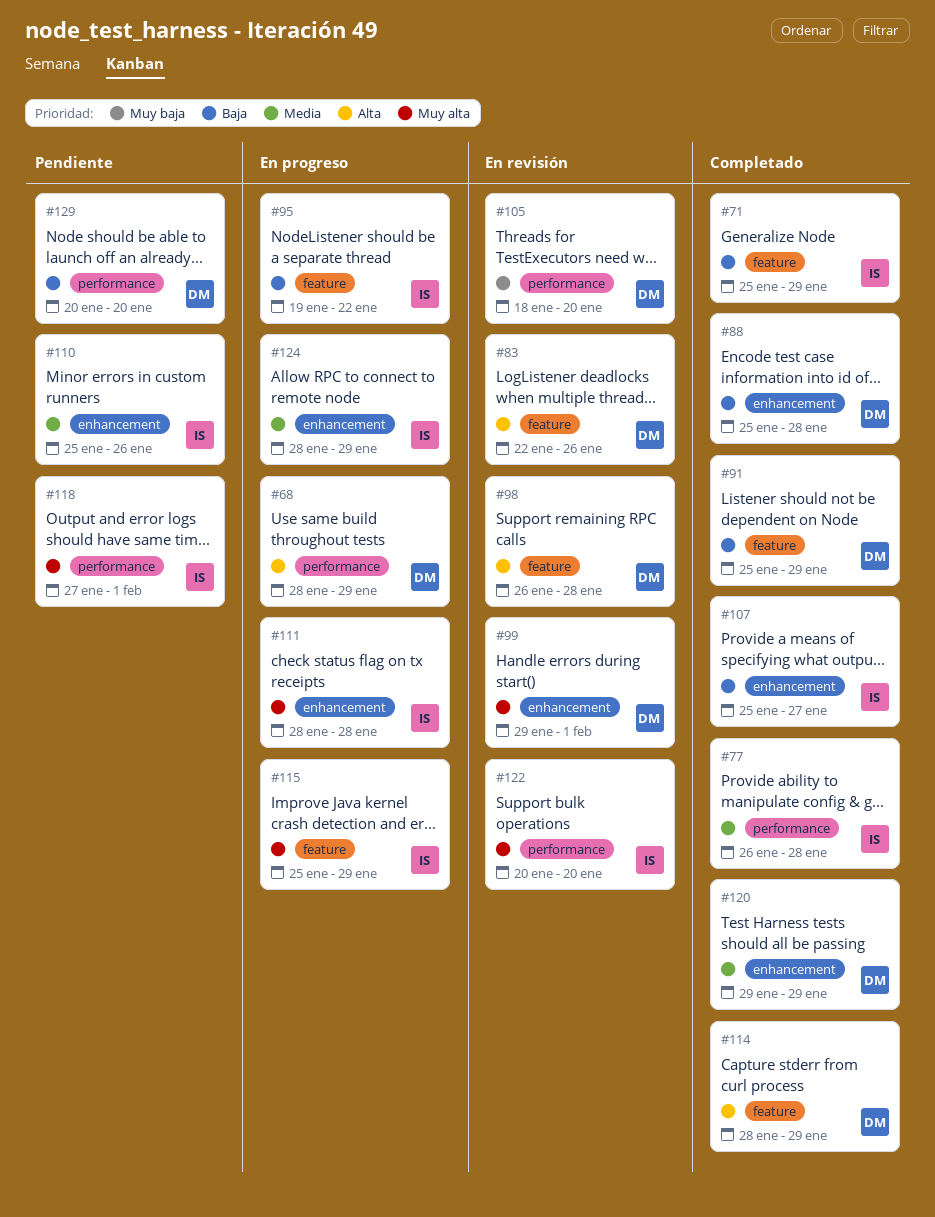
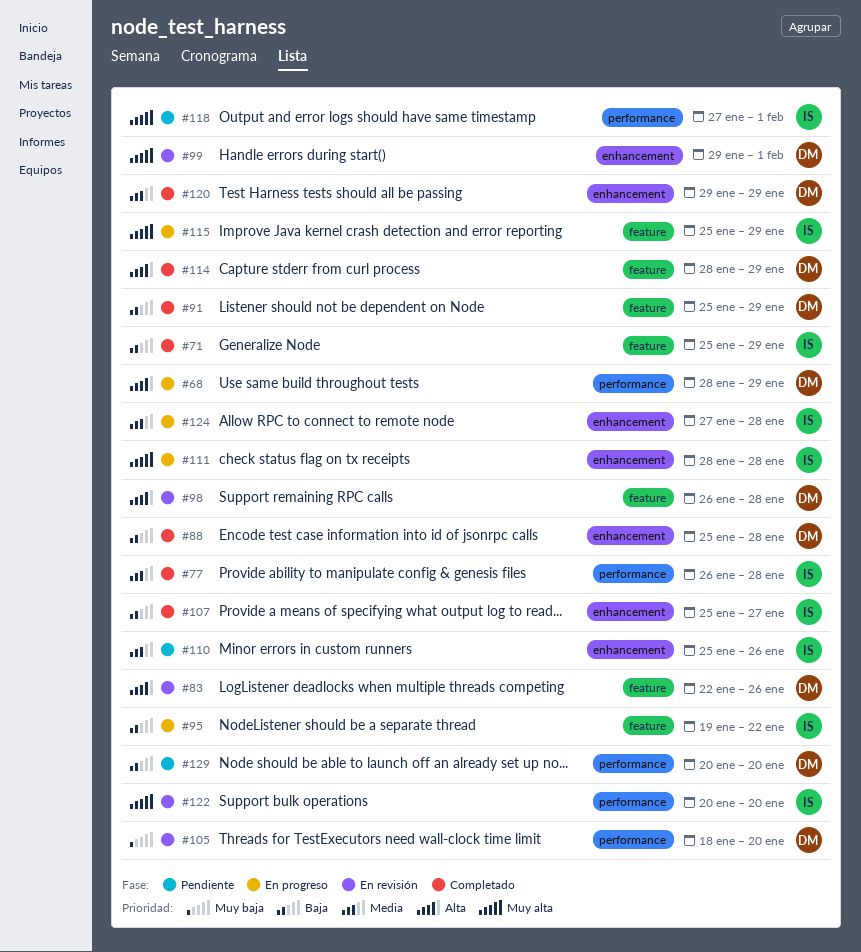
#124, start: Jan 28 -> Jan 27
#124, due: Jan 29 -> Jan 28

